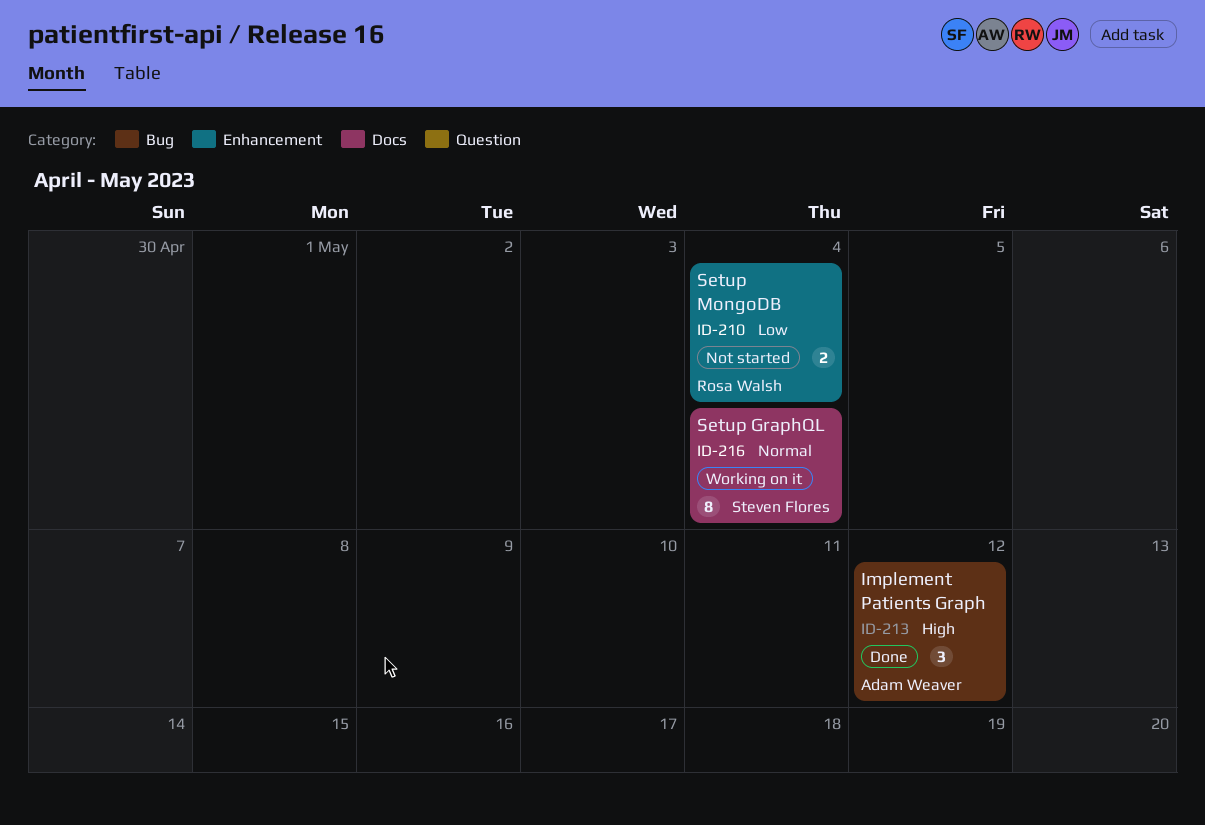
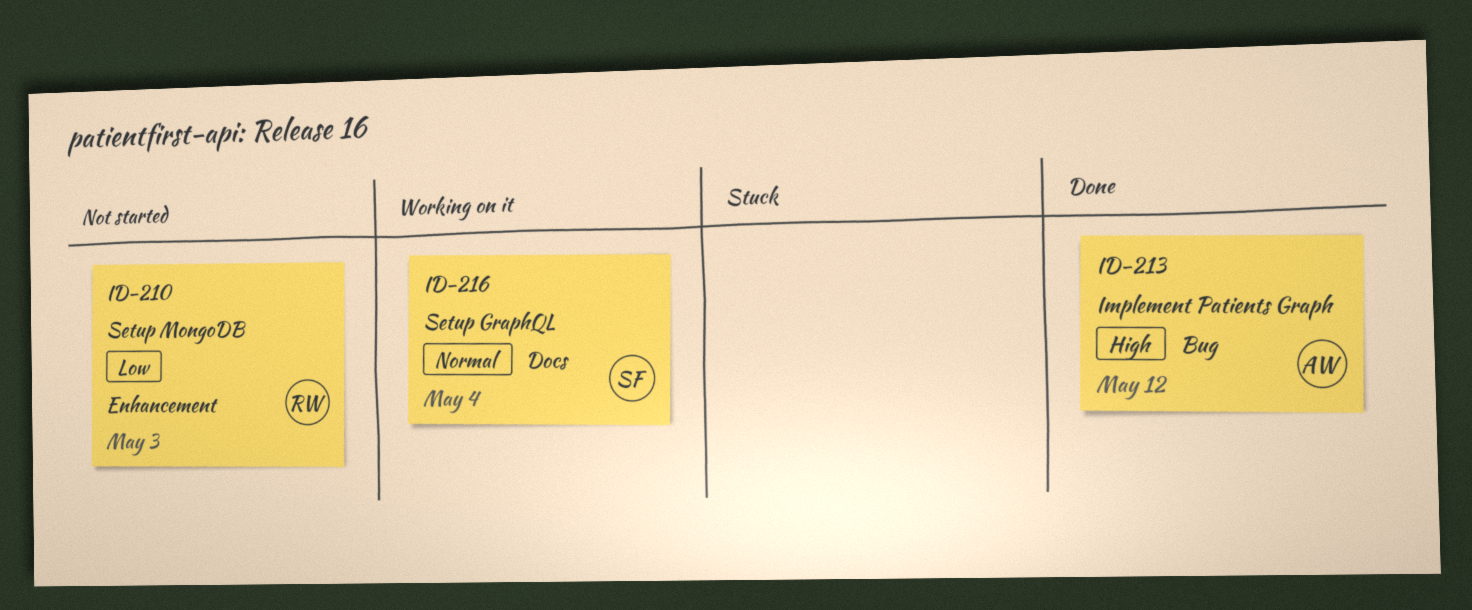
ID-210, due: May 4 -> May 3

